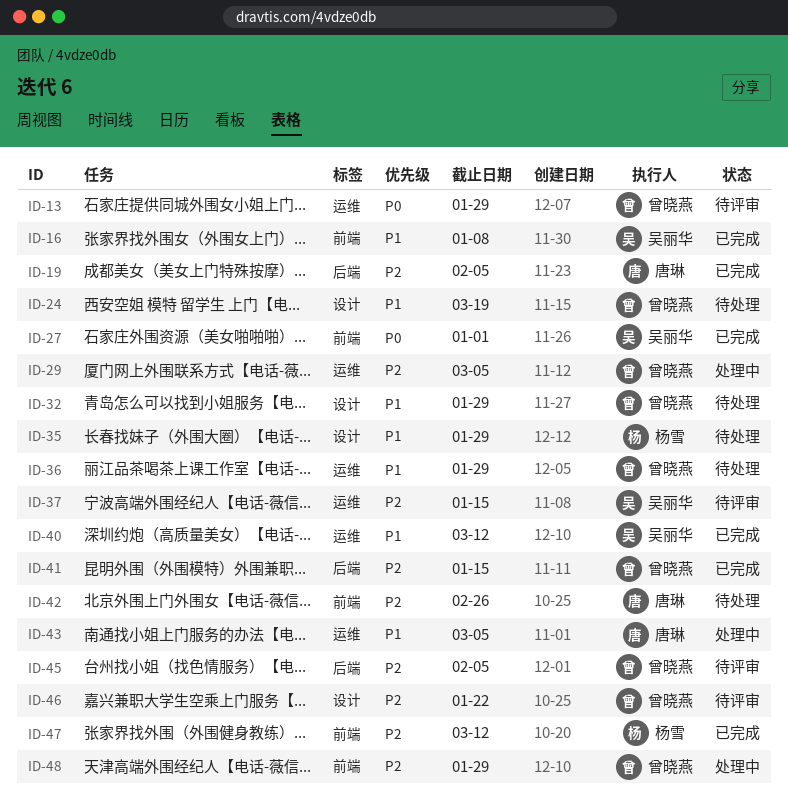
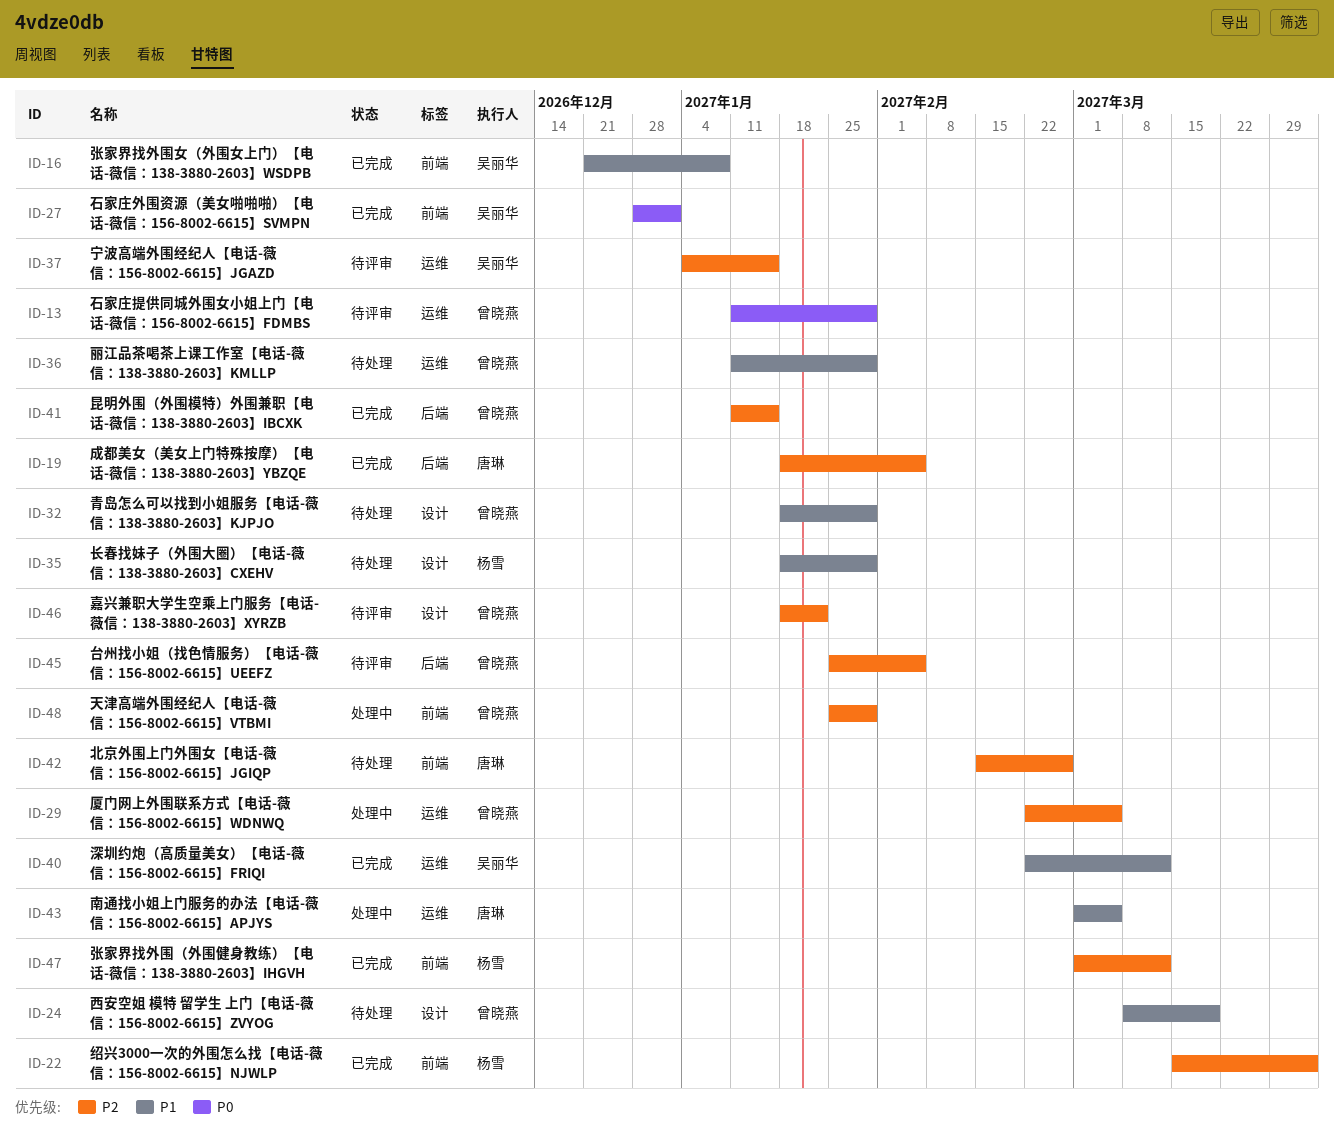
ID-22: none -> present

